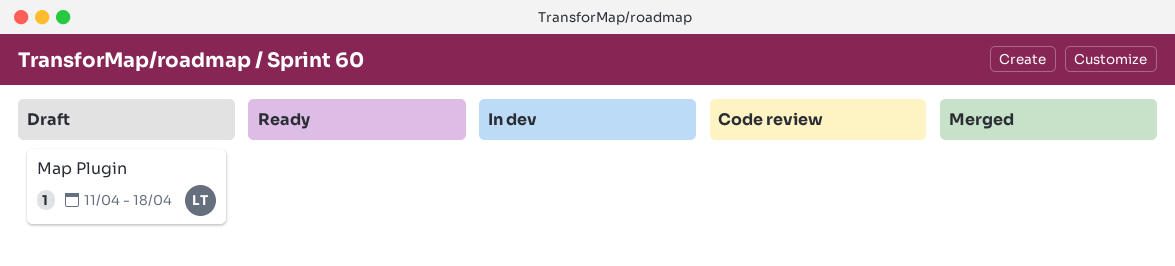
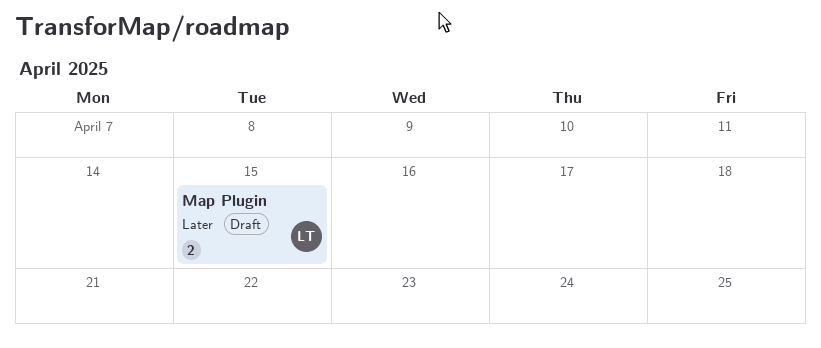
Map Plugin, estimate: 1 -> 2
Map Plugin, due: Apr 18 -> Apr 15

